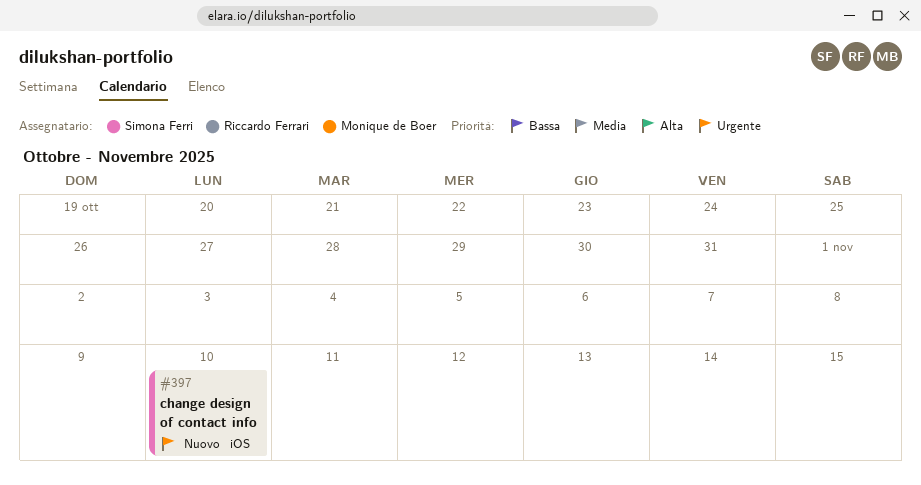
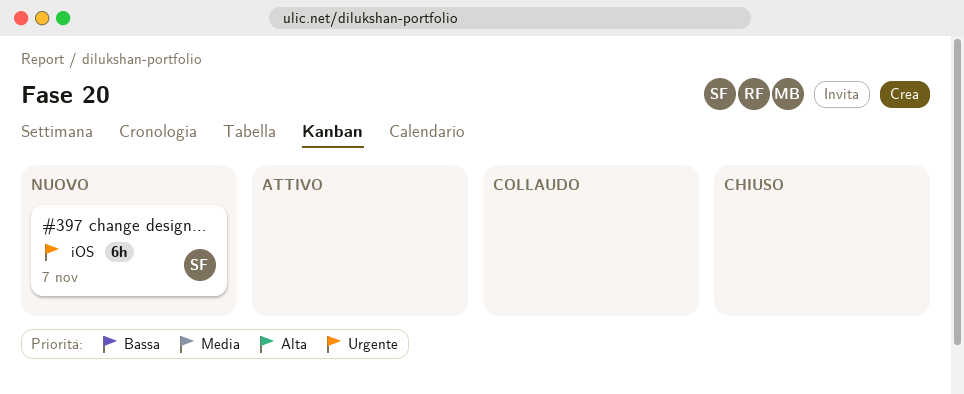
#397, due: Nov 10 -> Nov 7

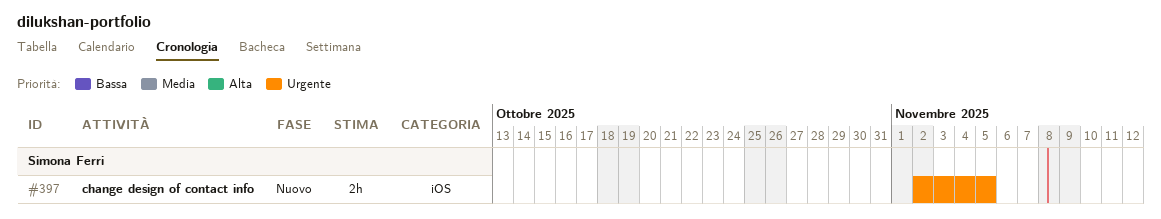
#397, estimate: 6h -> 2h
#397, due: Nov 7 -> Nov 5

